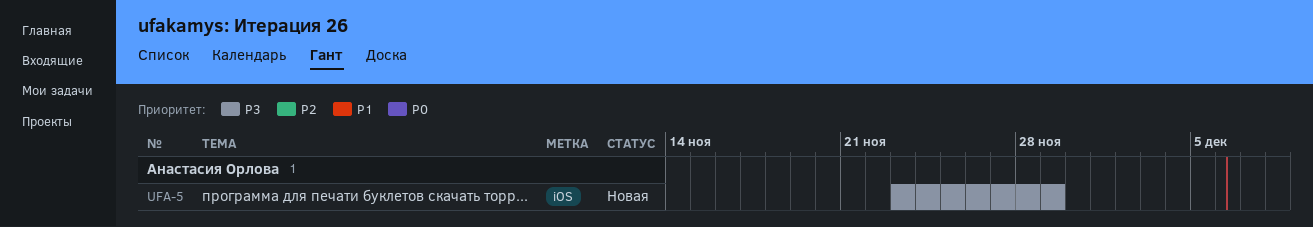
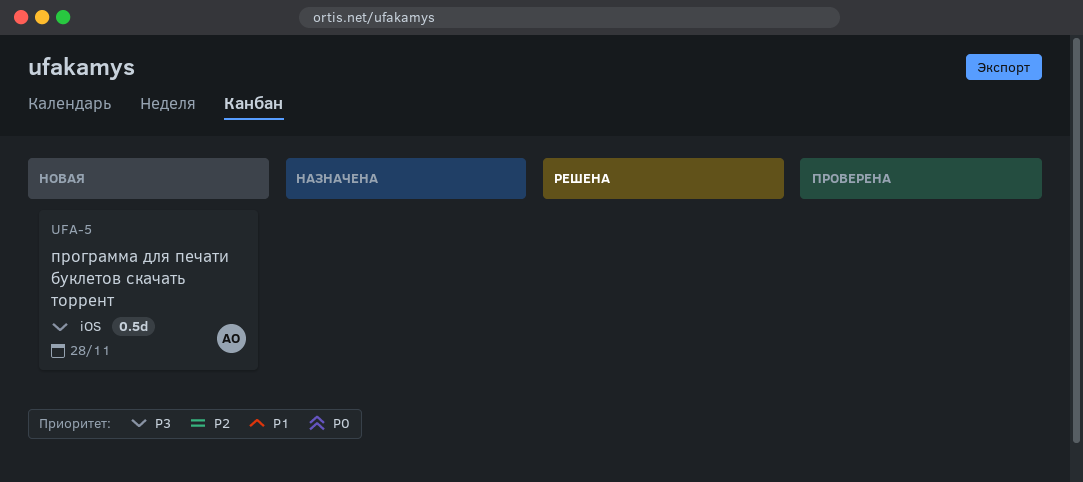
UFA-5, due: Nov 29 -> Nov 28

